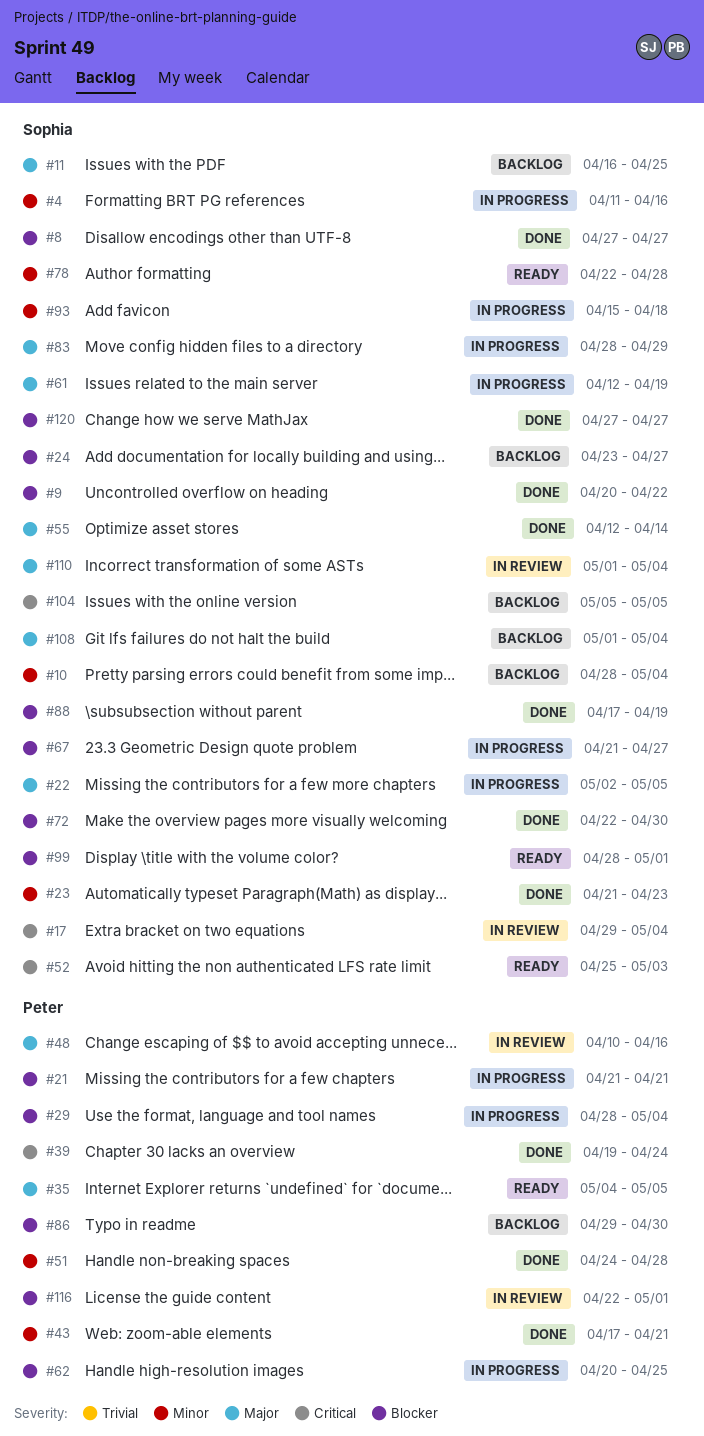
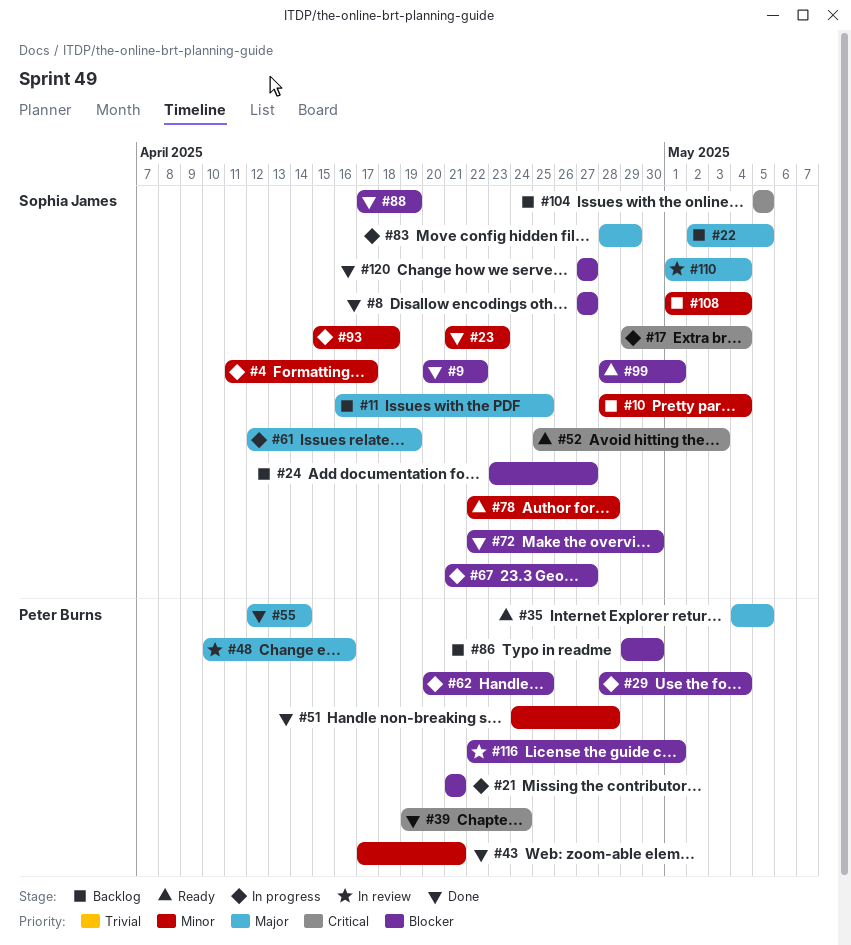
#4, due: Apr 16 -> Apr 17
#17, status: In review -> In progress
#22, status: In progress -> Backlog
#55, owner: Sophia James -> Peter Burns
#108, priority: Major -> Minor

